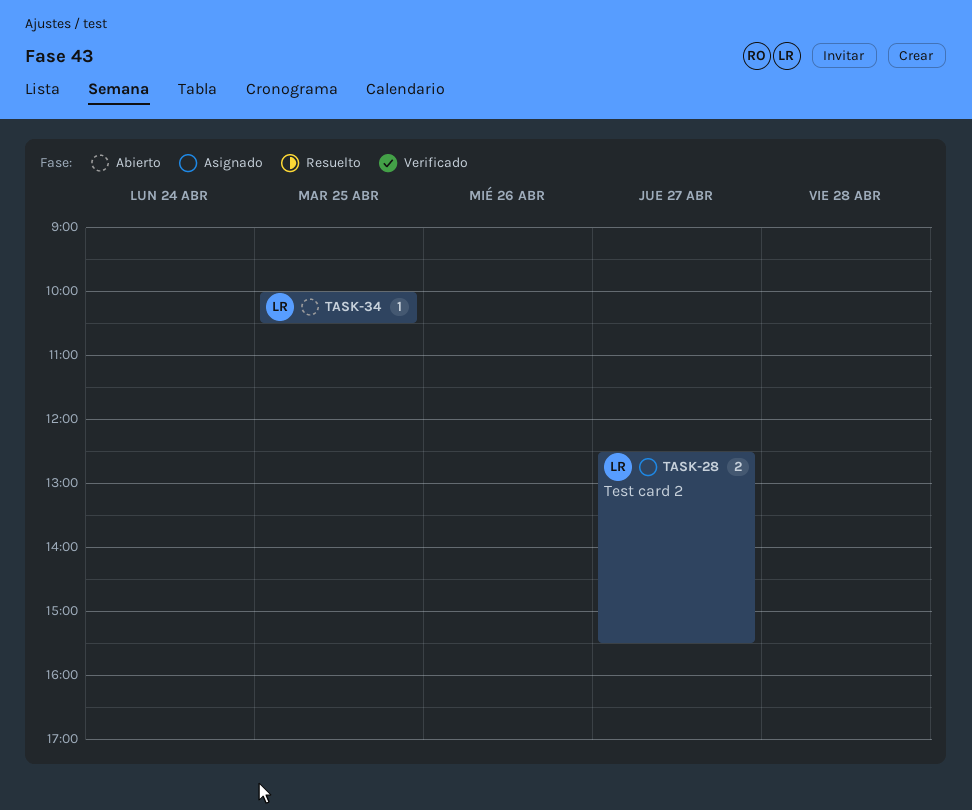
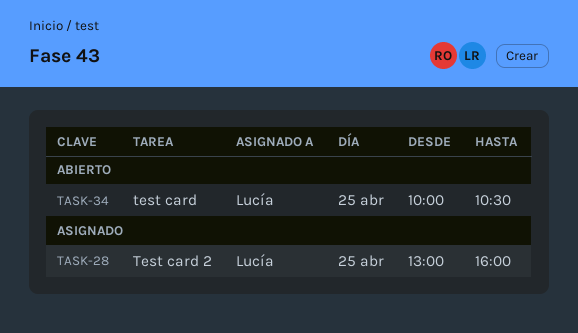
TASK-28, day: Apr 27 -> Apr 25
TASK-28, begins: 12:30 -> 13:00
TASK-28, ends: 15:30 -> 16:00

